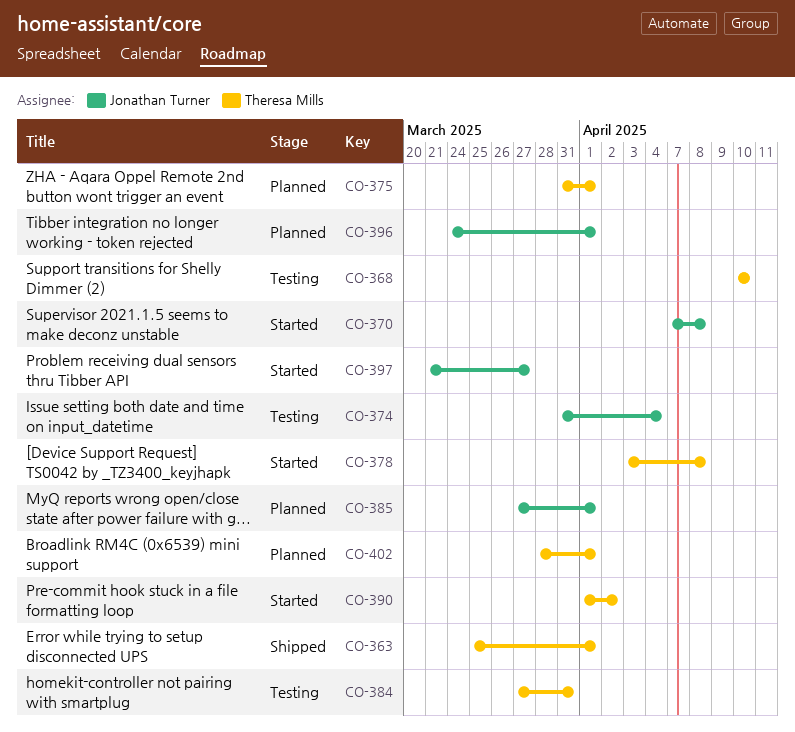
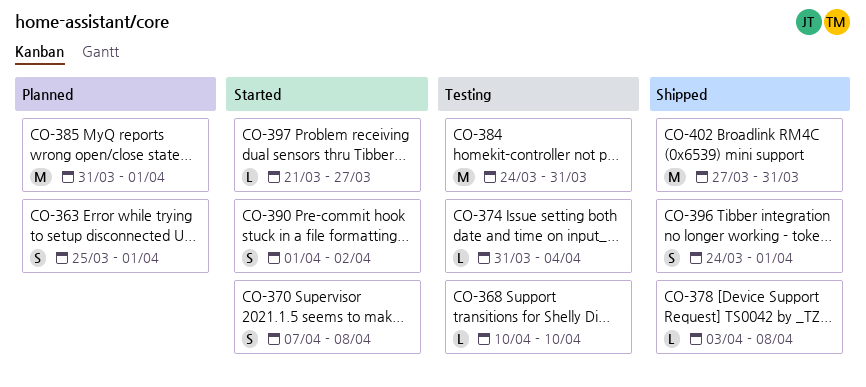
CO-363, status: Shipped -> Planned
CO-375: present -> none
CO-378, status: Started -> Shipped
CO-384, start: Mar 27 -> Mar 24
CO-385, start: Mar 27 -> Mar 31
CO-396, status: Planned -> Shipped
CO-402, status: Planned -> Shipped
CO-402, start: Mar 28 -> Mar 27
CO-402, due: Apr 1 -> Mar 31

